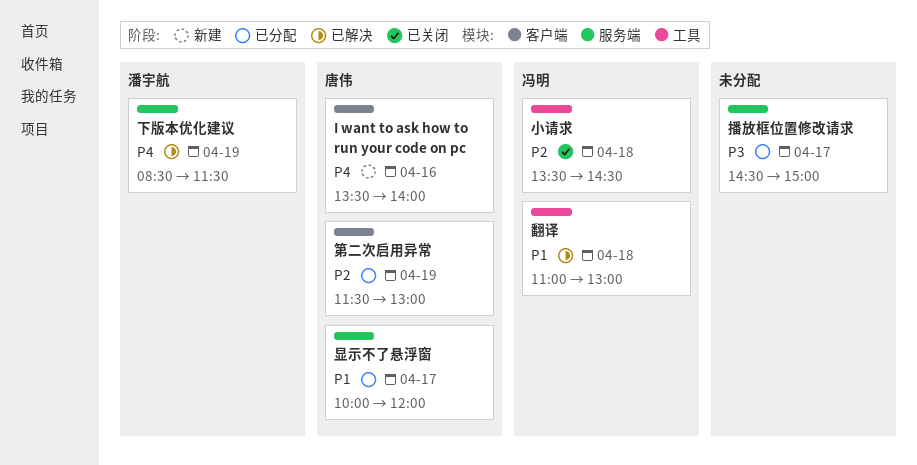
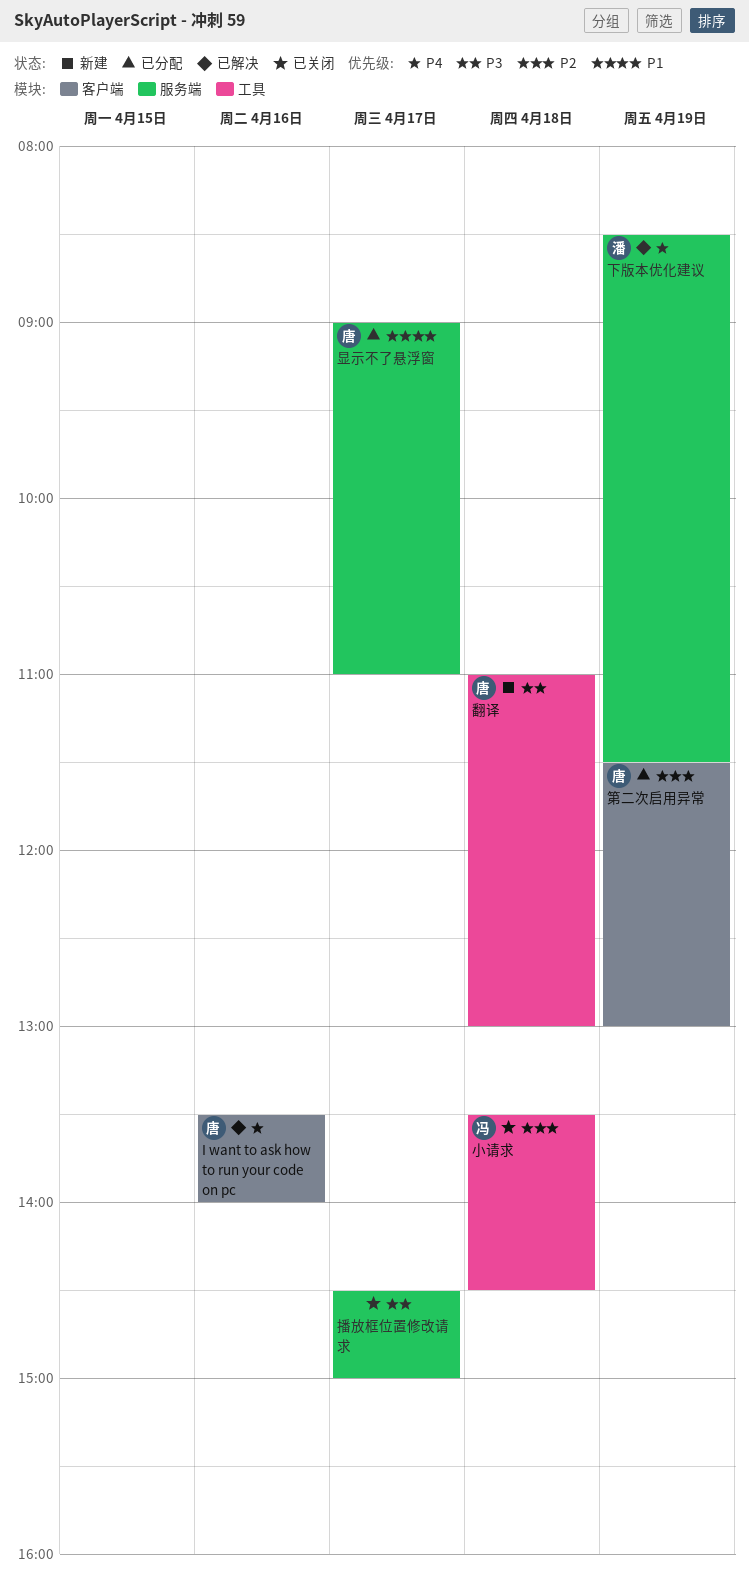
I want to ask how to run your code on pc, status: 新建 -> 已解决
播放框位置修改请求, status: 已分配 -> 已关闭
显示不了悬浮窗, begins: 10:00 -> 09:00
显示不了悬浮窗, ends: 12:00 -> 11:00
翻译, status: 已解决 -> 新建
翻译, owner: 冯明 -> 唐伟
翻译, priority: P1 -> P3

